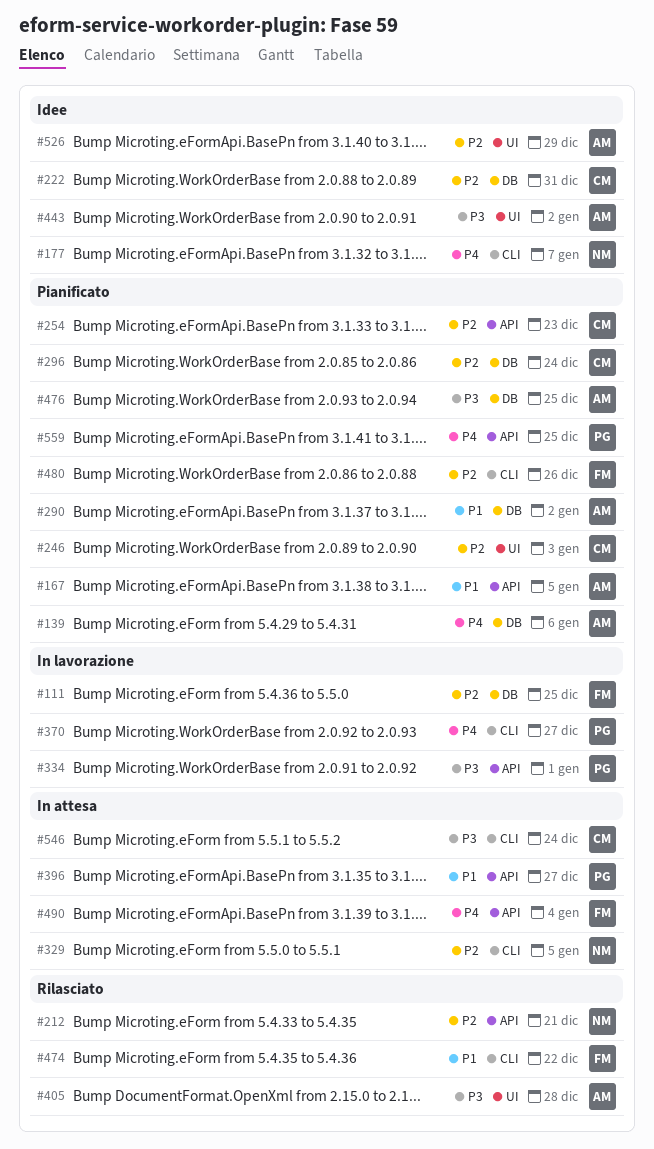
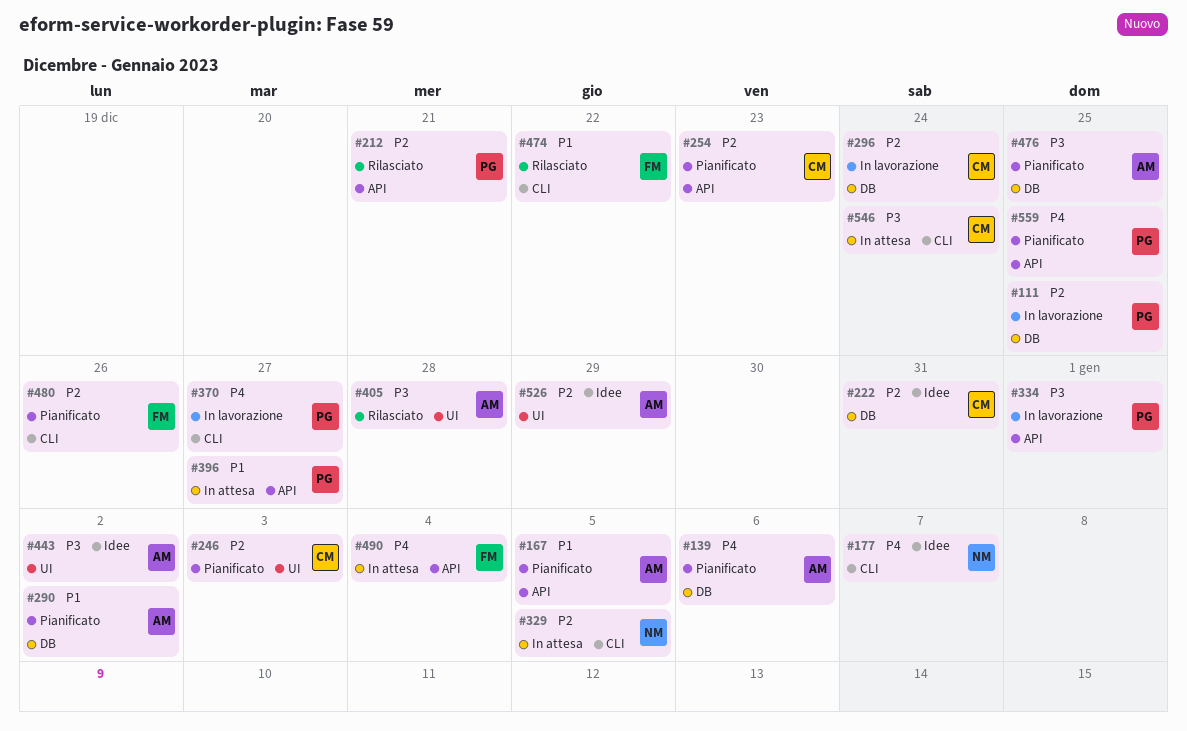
#111, owner: FM -> PG
#212, owner: NM -> PG
#296, status: Pianificato -> In lavorazione

